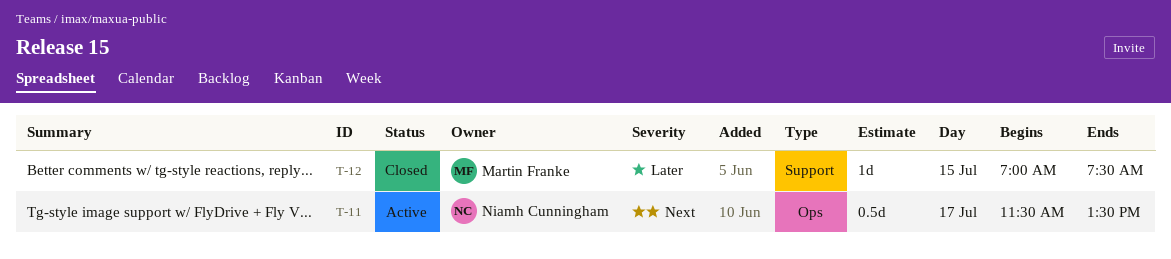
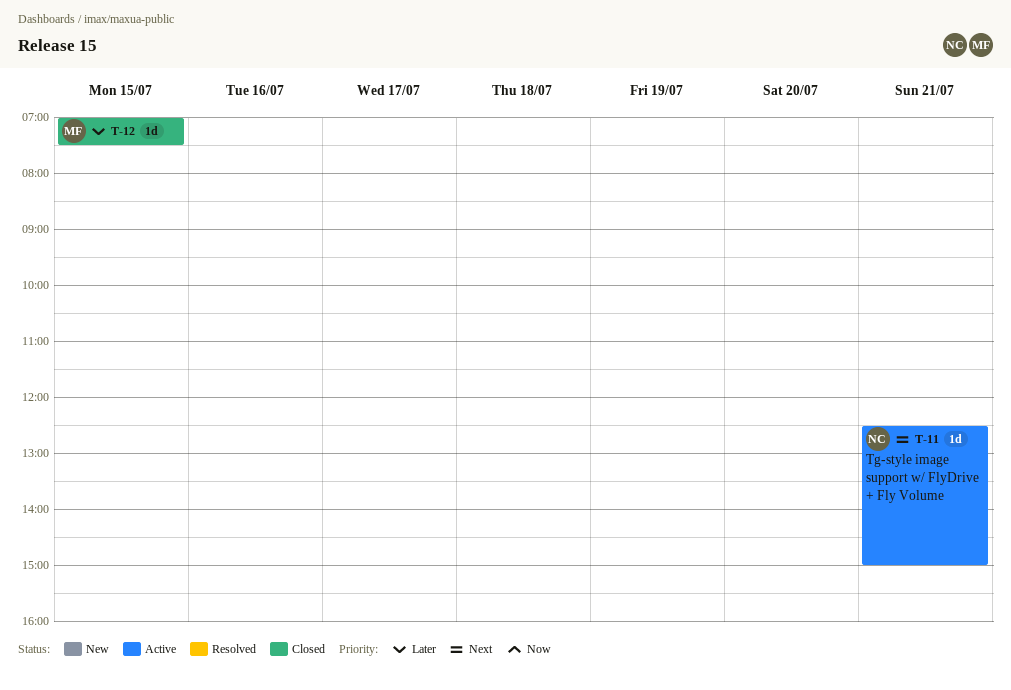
T-11, estimate: 0.5d -> 1d
T-11, day: Jul 17 -> Jul 21
T-11, begins: 11:30 -> 12:30
T-11, ends: 13:30 -> 15:00

